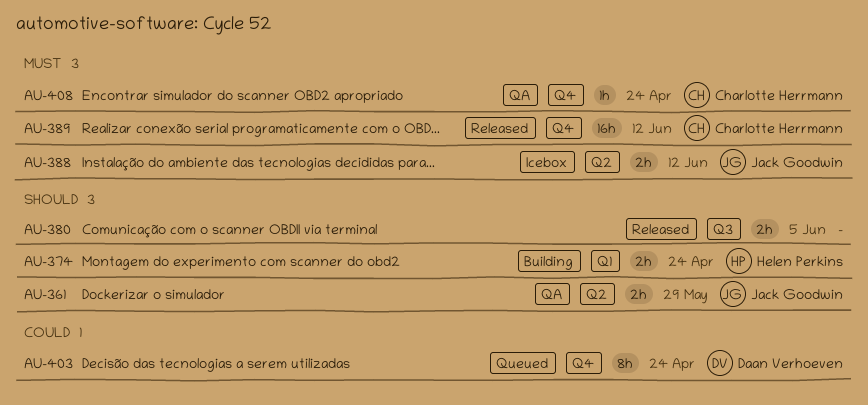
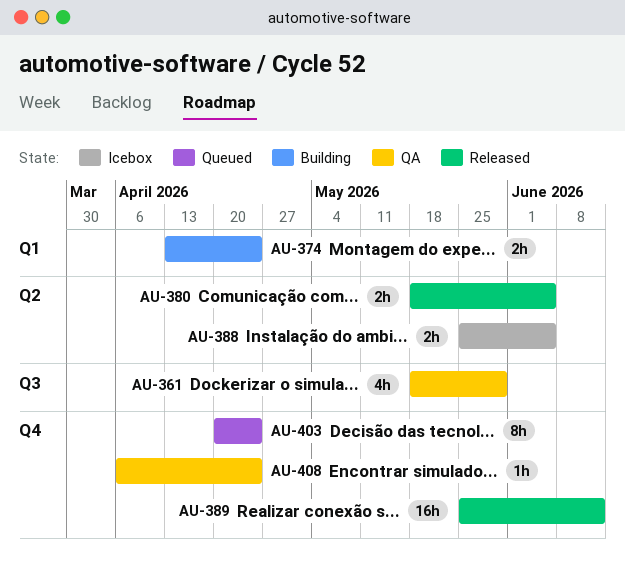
AU-361, label: Q2 -> Q3
AU-361, estimate: 2h -> 4h
AU-380, label: Q3 -> Q2
AU-388, due: Jun 12 -> Jun 5

